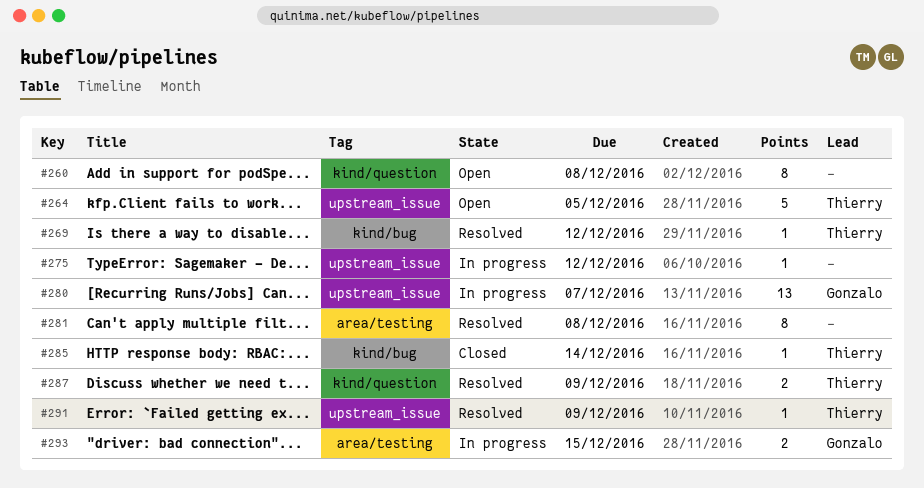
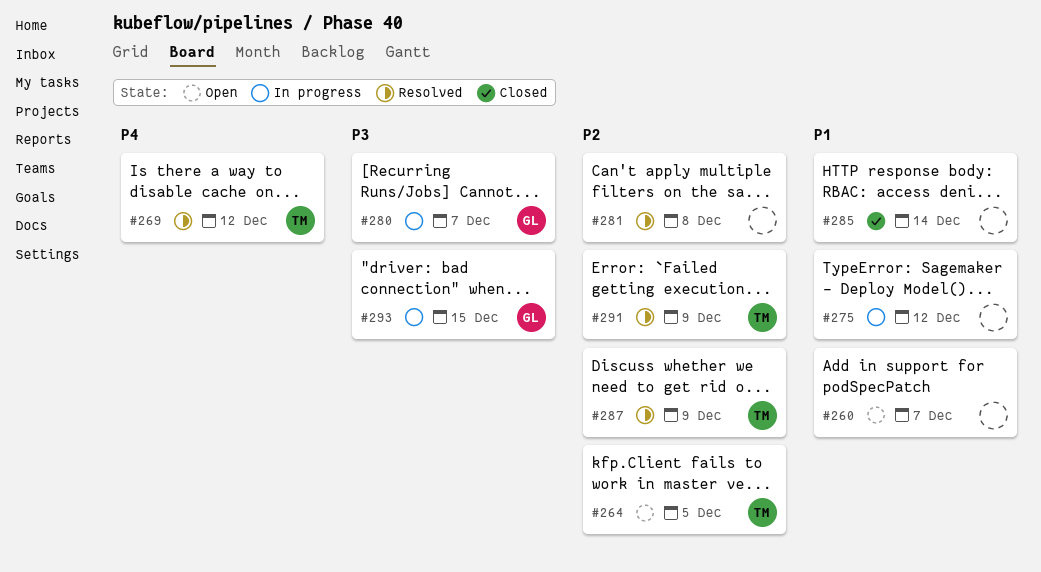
#260, due: Dec 8 -> Dec 7
#285, owner: Thierry -> none

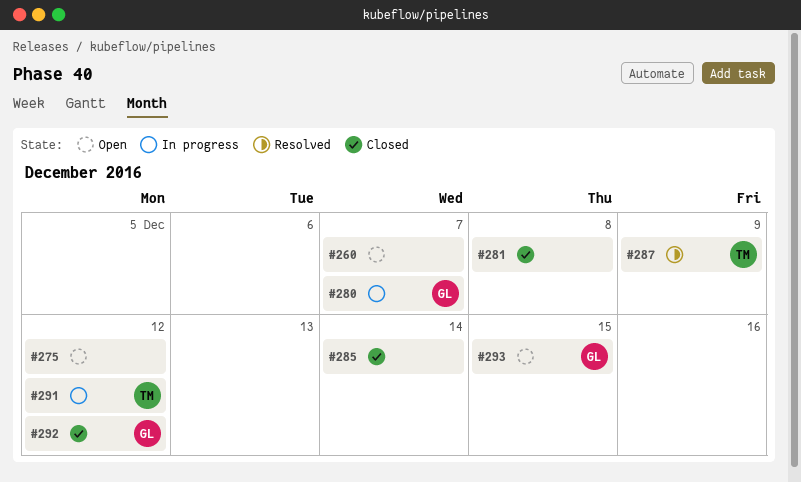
#264: present -> none
#269: present -> none
#275, status: In progress -> Open
#281, status: Resolved -> Closed
#291, status: Resolved -> In progress
#291, due: Dec 9 -> Dec 12
#292: none -> present
#293, status: In progress -> Open

